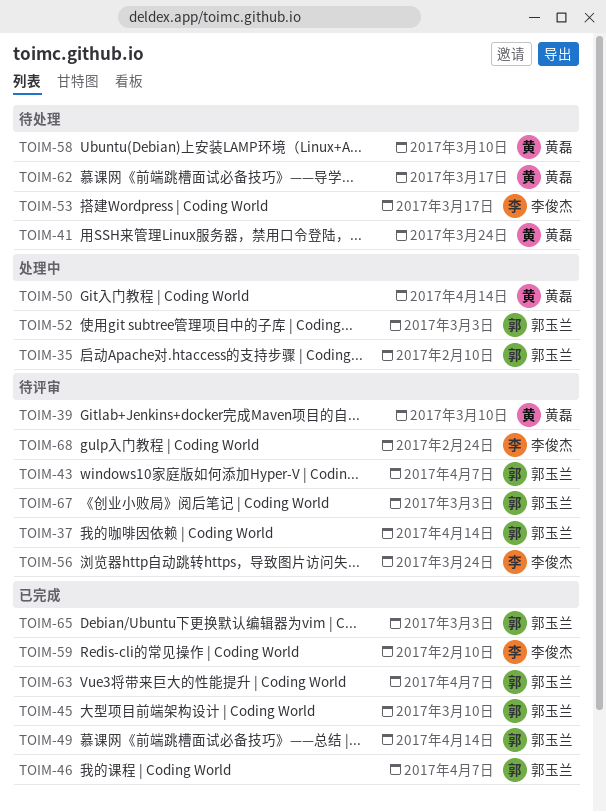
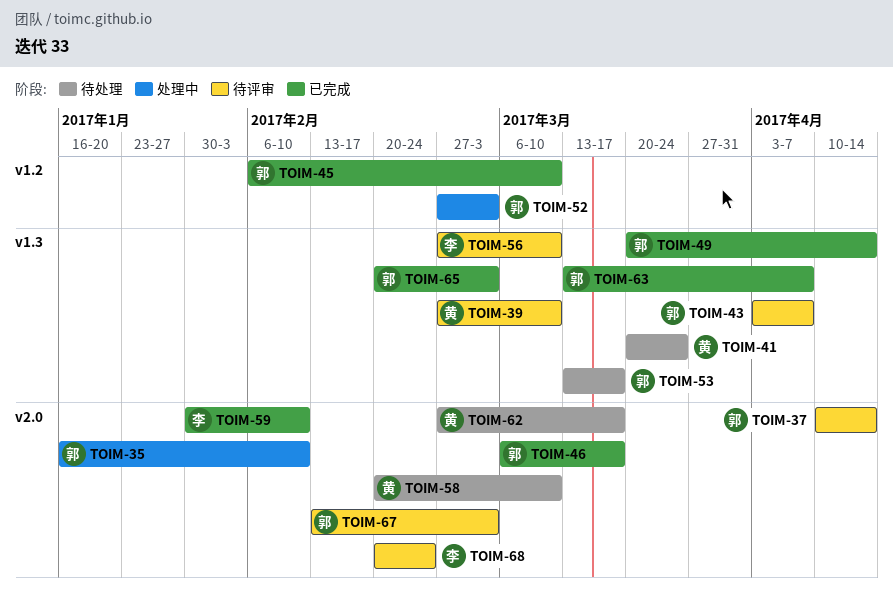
TOIM-46, due: Apr 7 -> Mar 17
TOIM-50: present -> none
TOIM-53, owner: 李俊杰 -> 郭玉兰
TOIM-56, due: Mar 24 -> Mar 10

